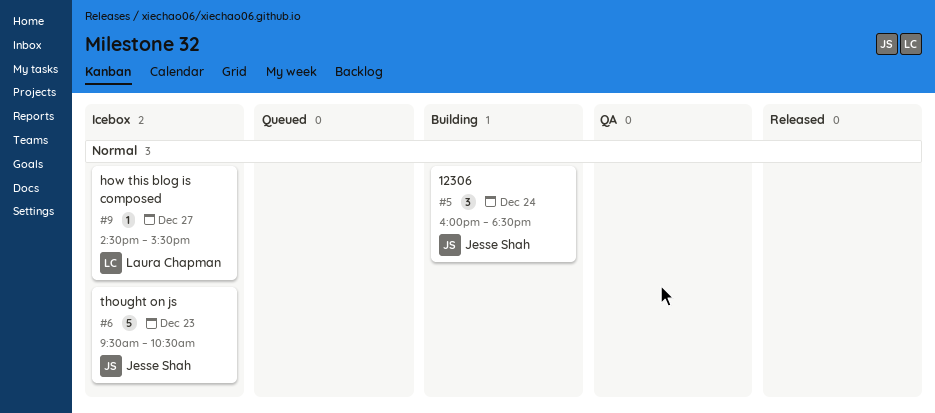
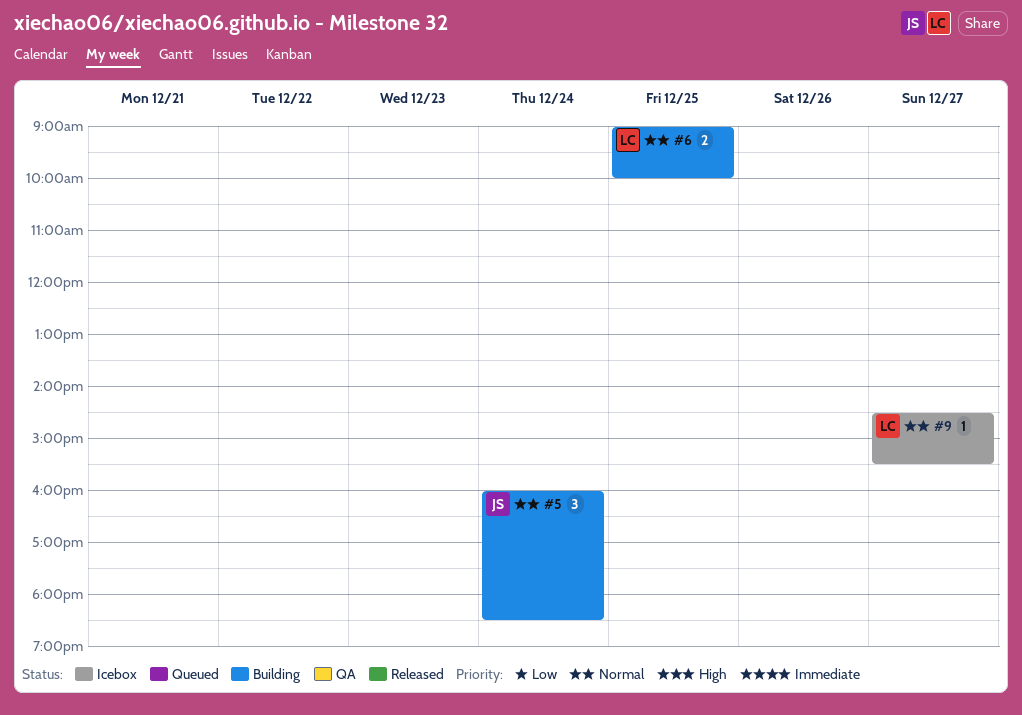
#6, status: Icebox -> Building
#6, owner: Jesse Shah -> Laura Chapman
#6, estimate: 5 -> 2
#6, day: Dec 23 -> Dec 25
#6, begins: 09:30 -> 09:00
#6, ends: 10:30 -> 10:00

